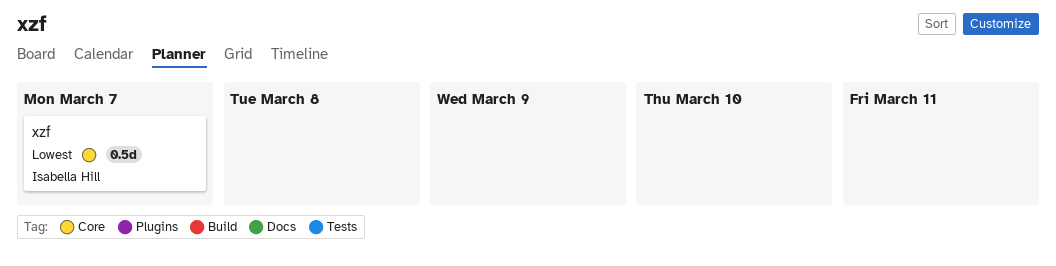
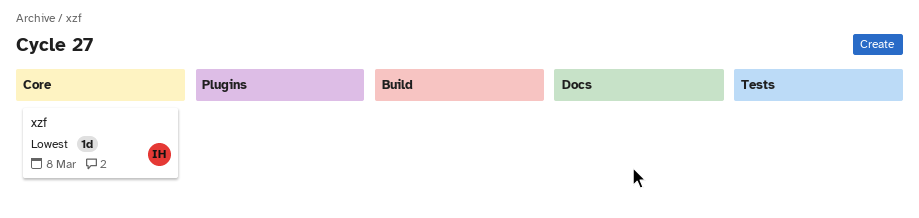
xzf, estimate: 0.5d -> 1d
xzf, due: Mar 7 -> Mar 8

